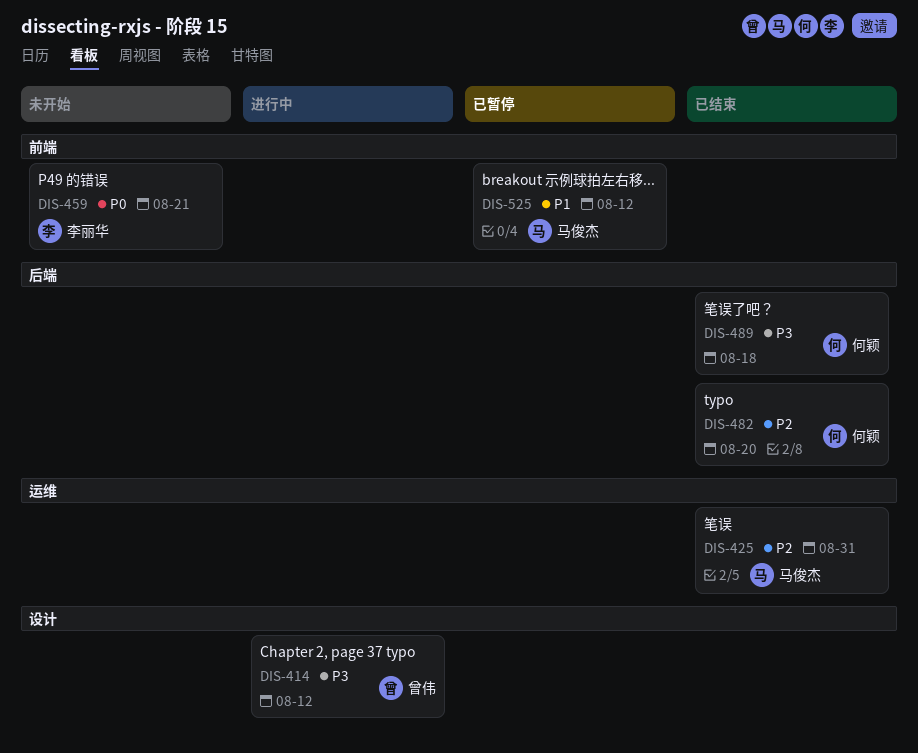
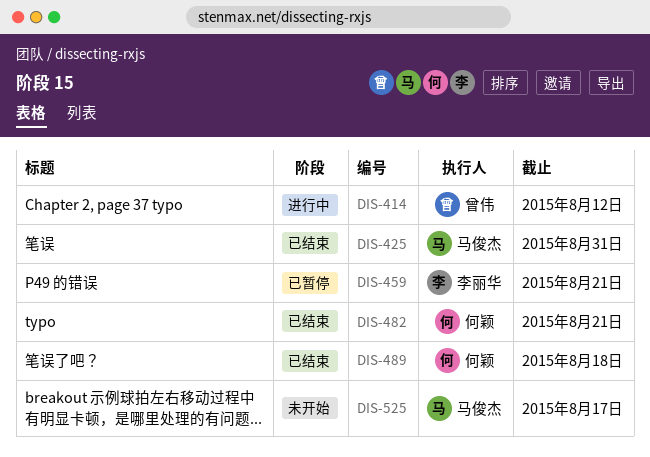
DIS-459, status: 未开始 -> 已暂停
DIS-482, due: Aug 20 -> Aug 21
DIS-525, status: 已暂停 -> 未开始
DIS-525, due: Aug 12 -> Aug 17

